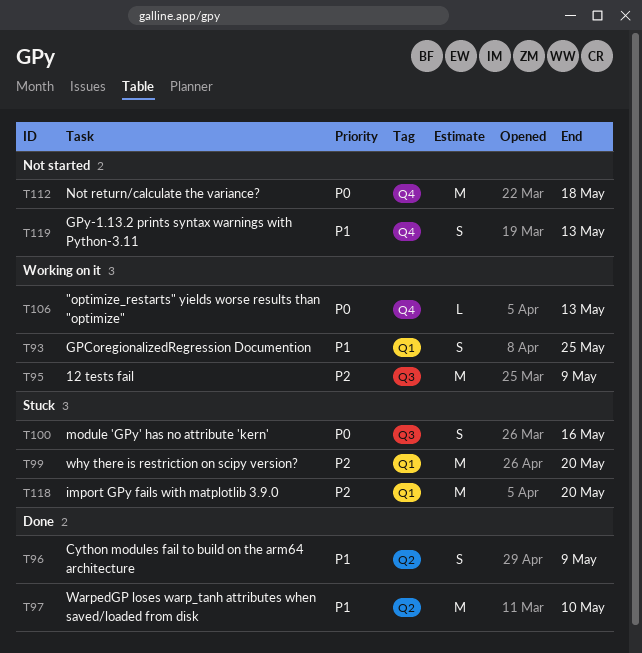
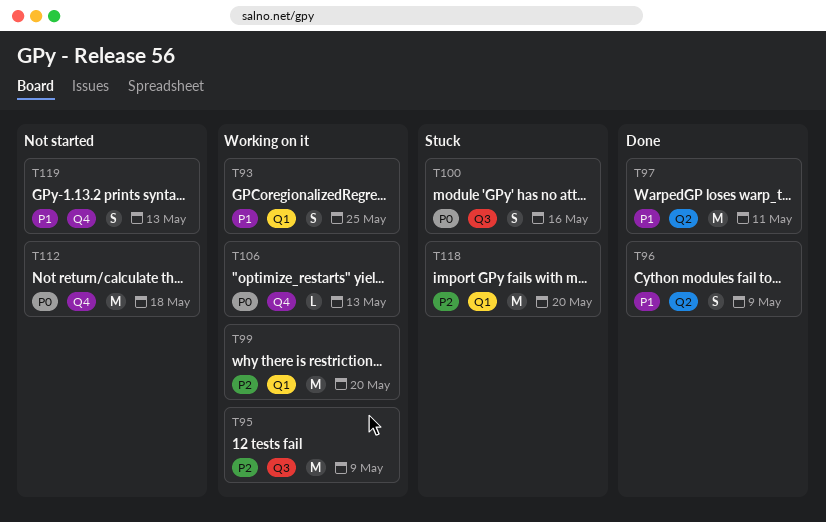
T97, due: May 10 -> May 11
T99, status: Stuck -> Working on it

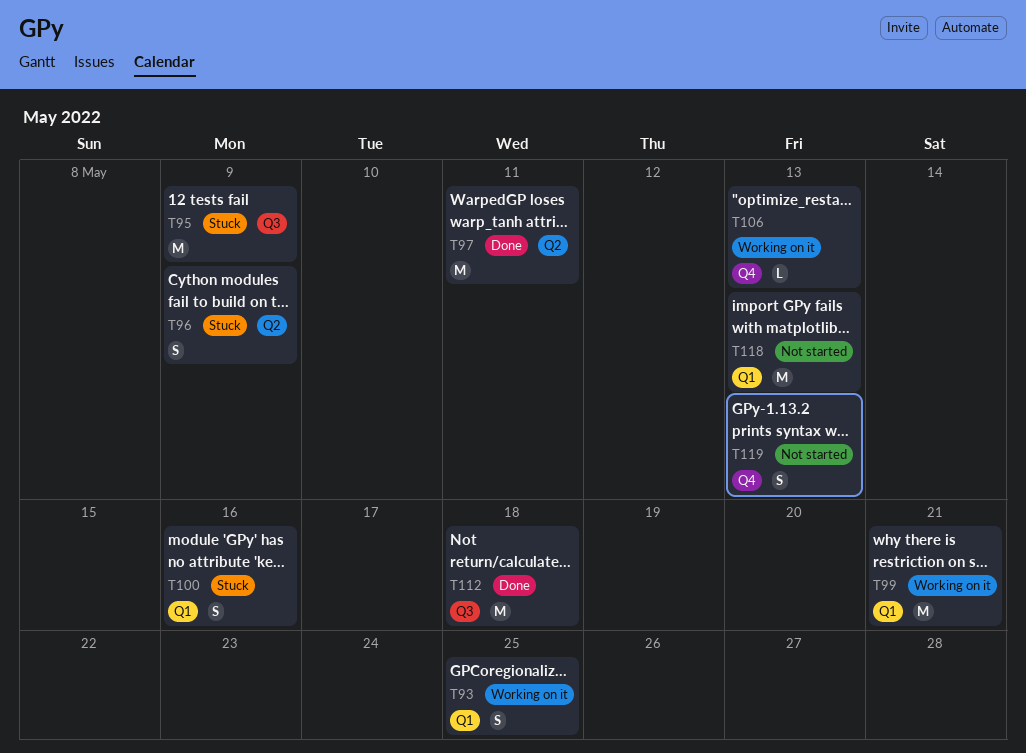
T95, status: Working on it -> Stuck
T96, status: Done -> Stuck
T99, due: May 20 -> May 21
T100, label: Q3 -> Q1
T112, status: Not started -> Done
T112, label: Q4 -> Q3
T118, status: Stuck -> Not started
T118, due: May 20 -> May 13

